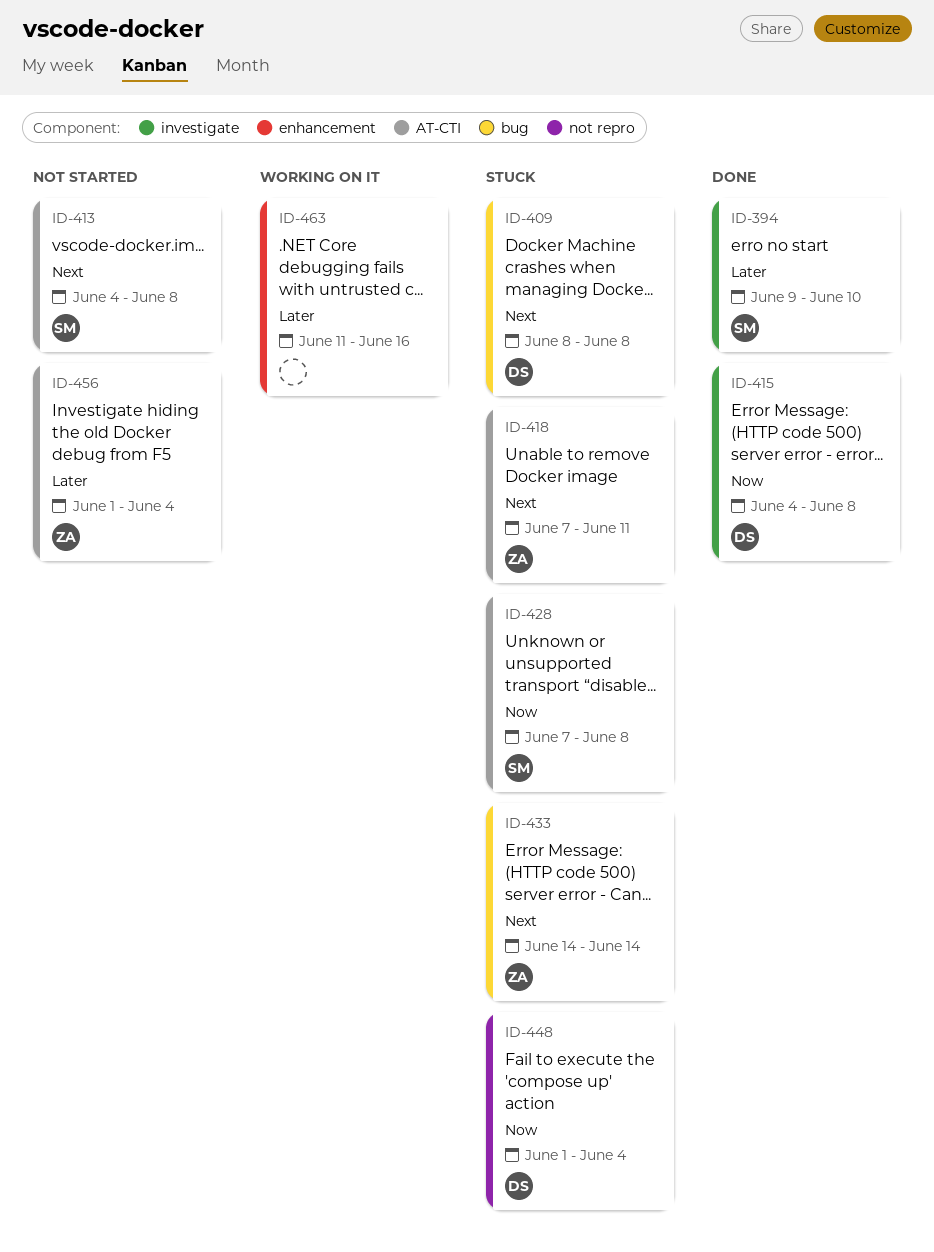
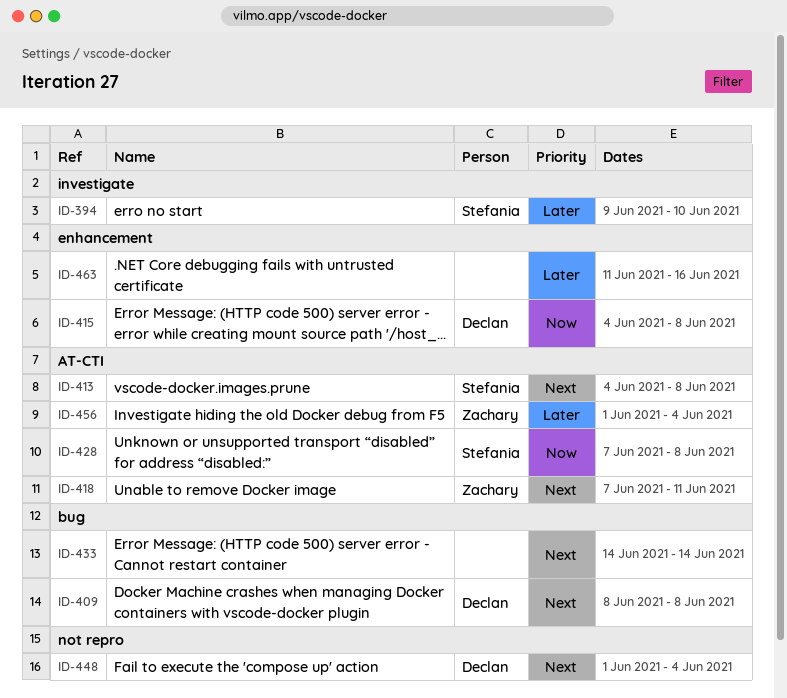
ID-415, label: investigate -> enhancement
ID-433, owner: Zachary -> none
ID-448, priority: Now -> Next

